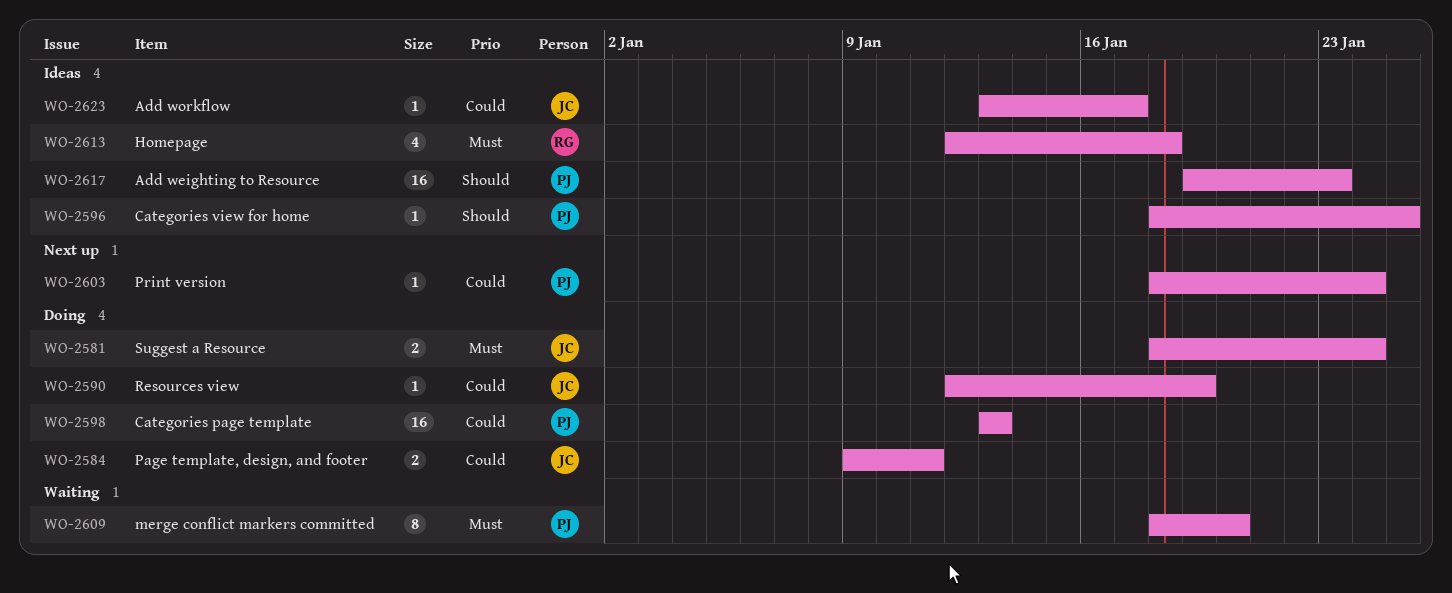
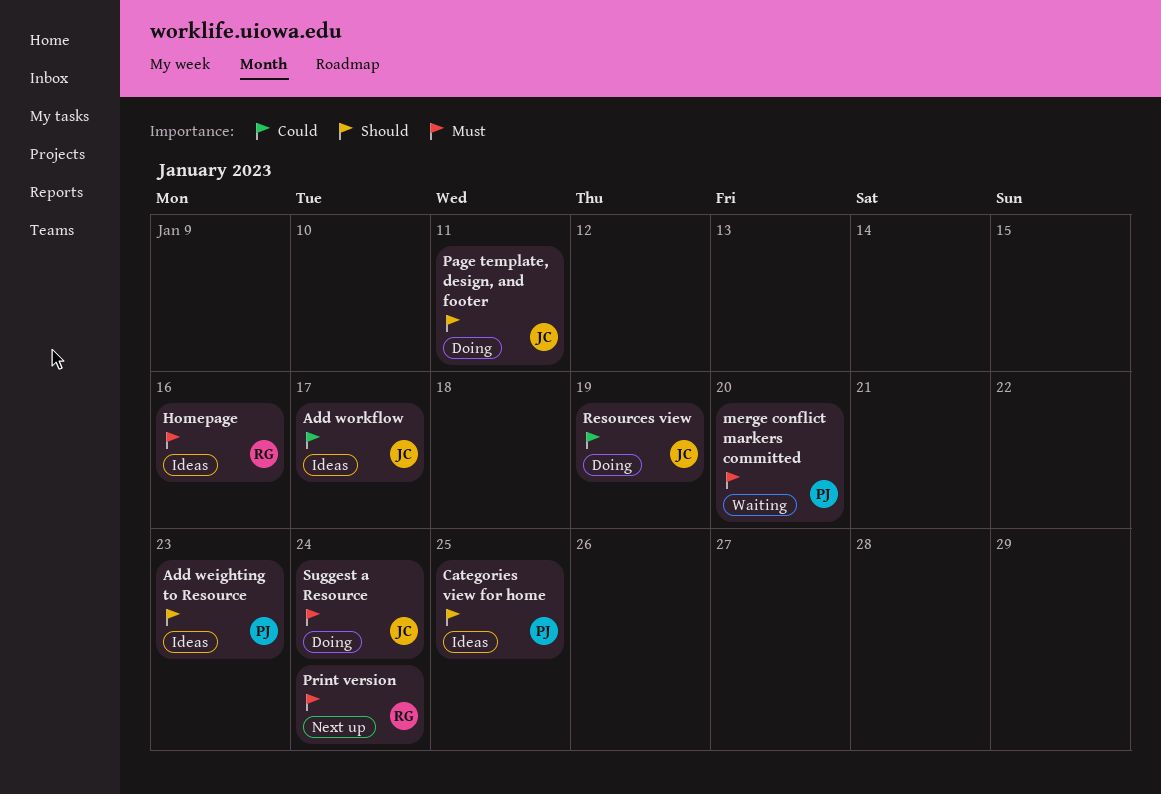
Categories page template: present -> none
Homepage, due: Jan 18 -> Jan 16
Page template, design, and footer, priority: Could -> Should
Print version, owner: PJ -> RG
Print version, priority: Could -> Must

